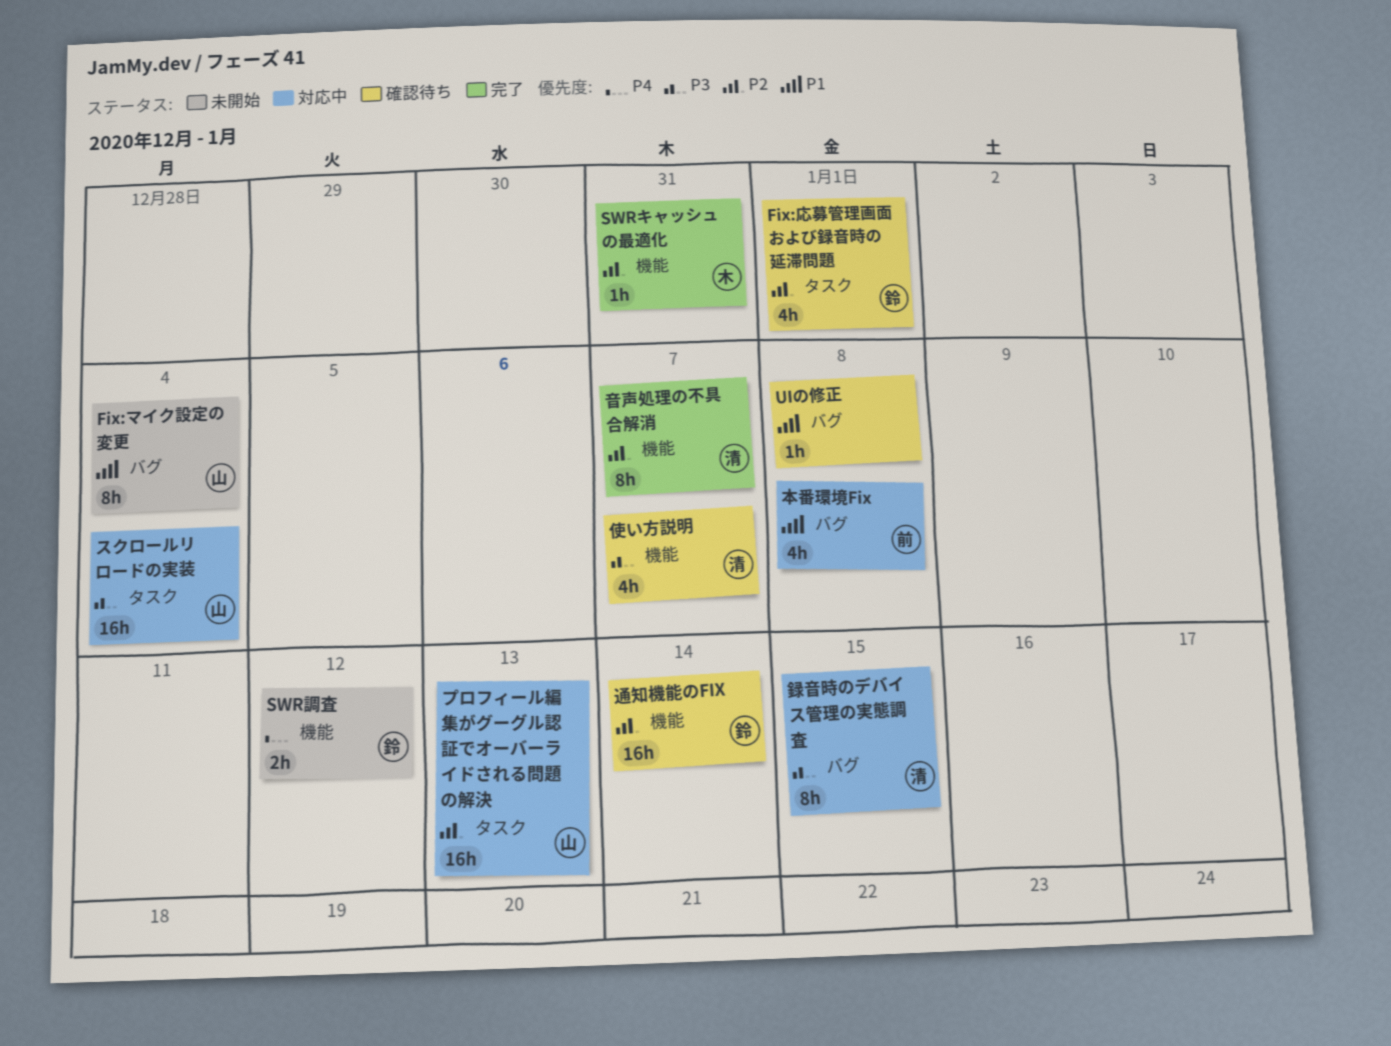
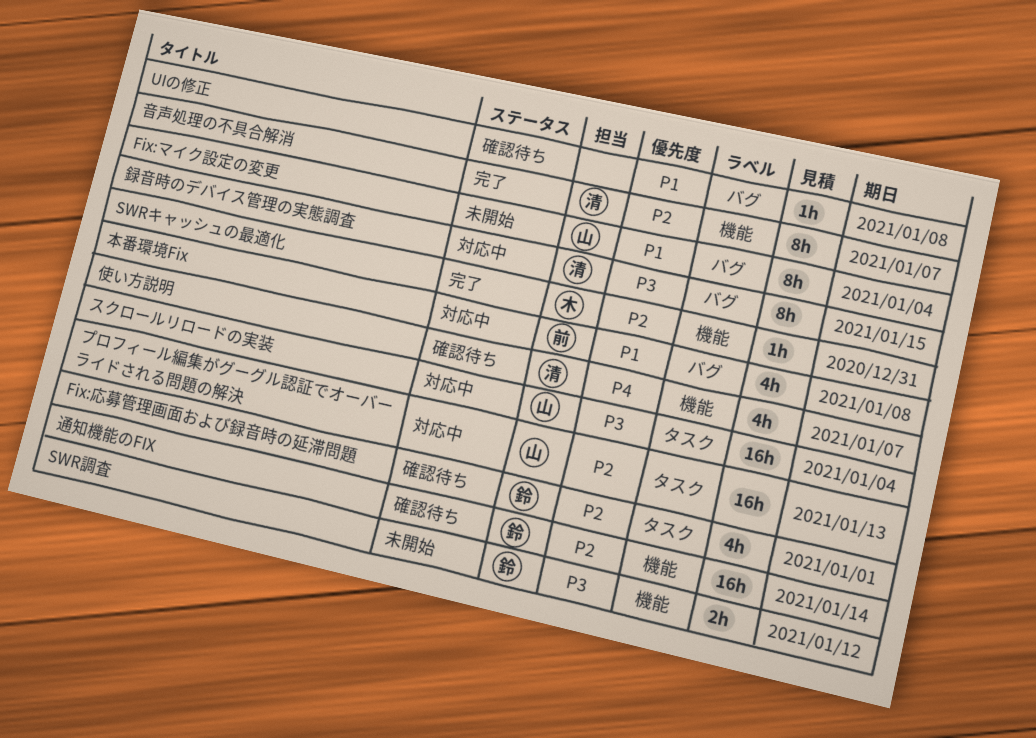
SWR調査, priority: P4 -> P3
使い方説明, priority: P3 -> P4

